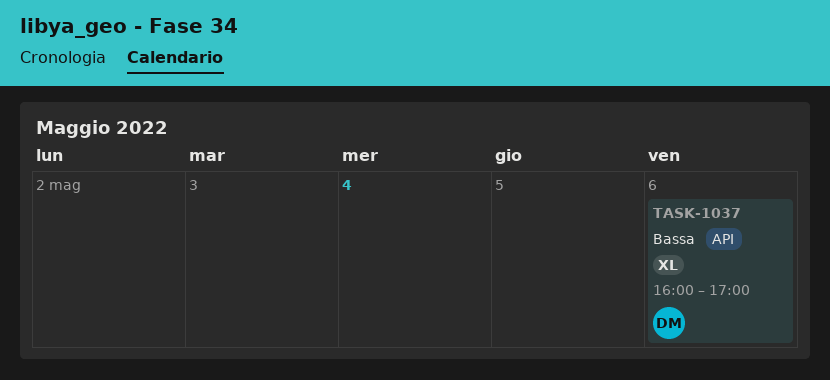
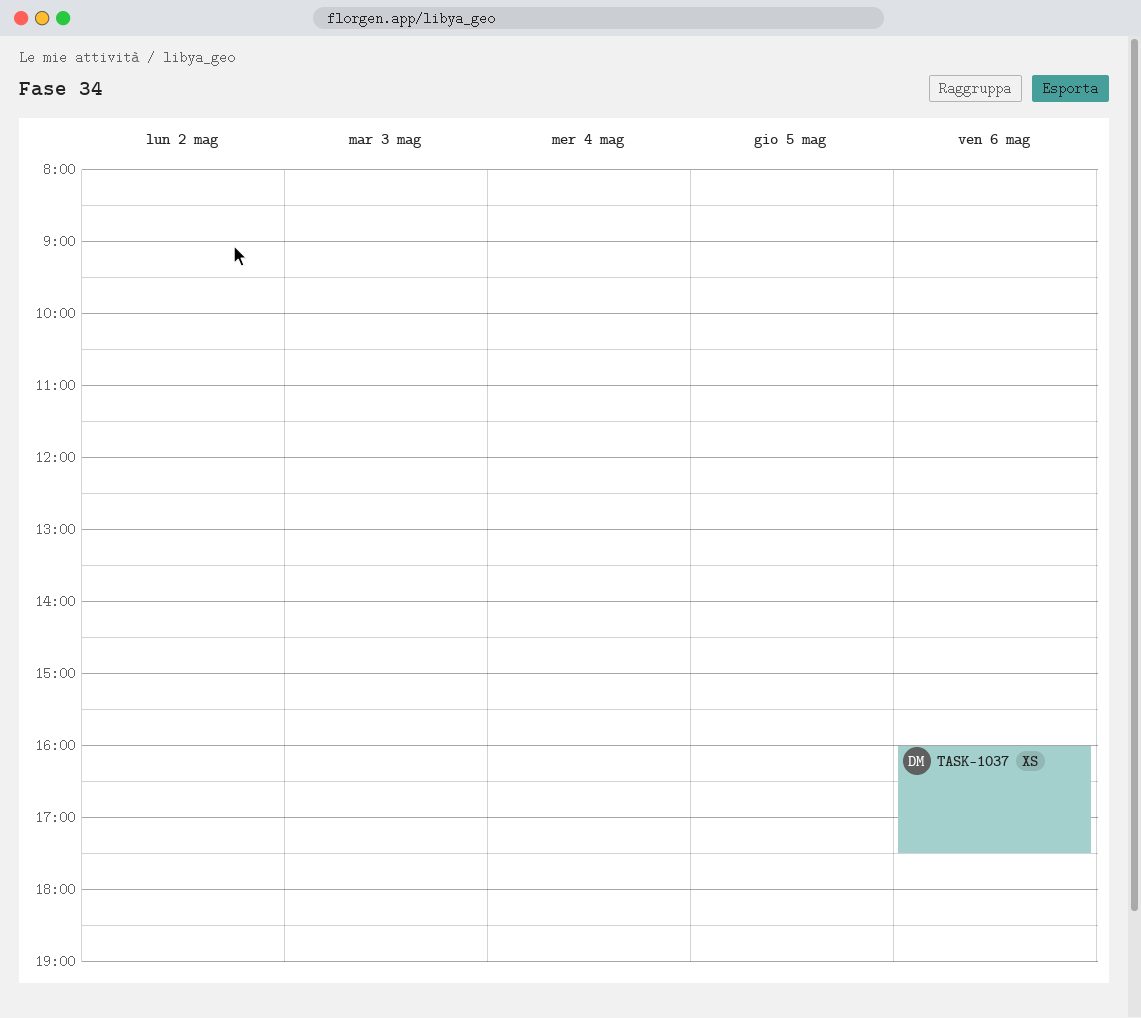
TASK-1037, estimate: XL -> XS
TASK-1037, ends: 17:00 -> 17:30

